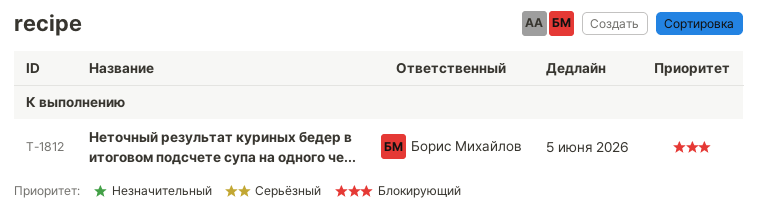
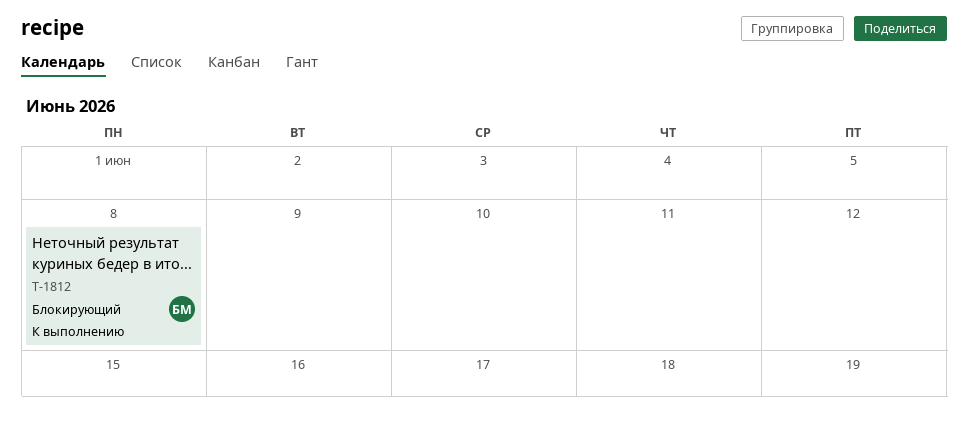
T-1812, due: Jun 5 -> Jun 8

